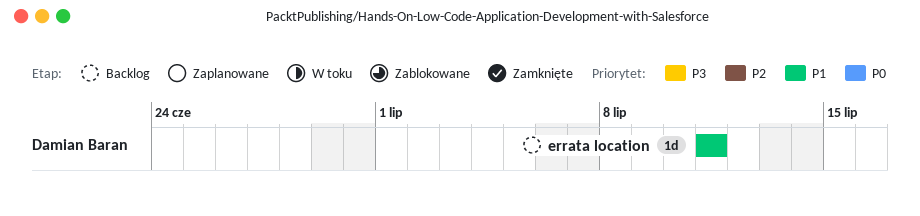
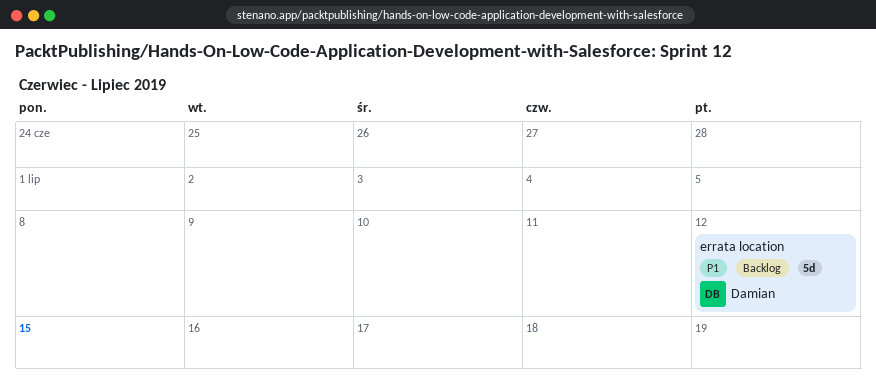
errata location, estimate: 1d -> 5d
errata location, due: Jul 11 -> Jul 12

